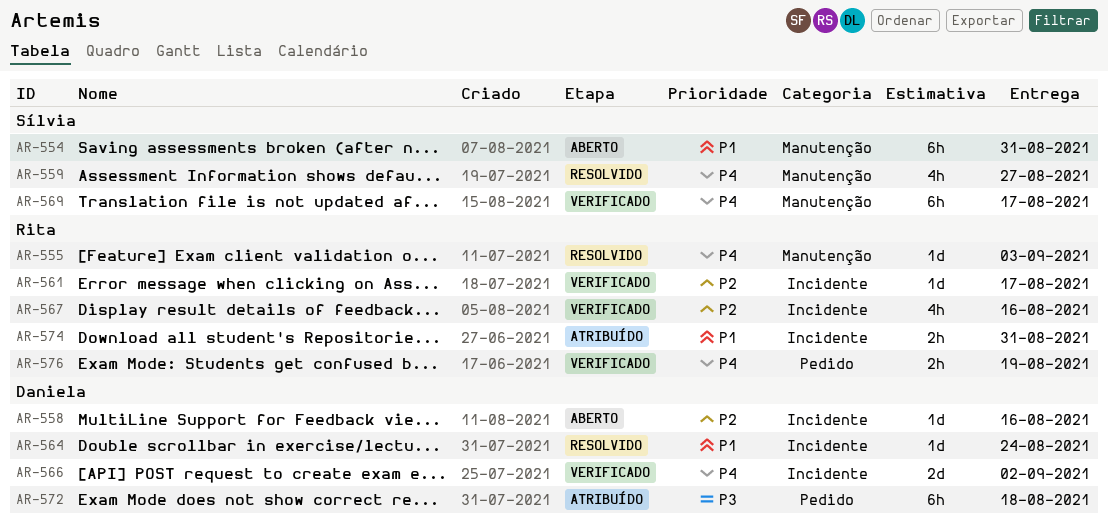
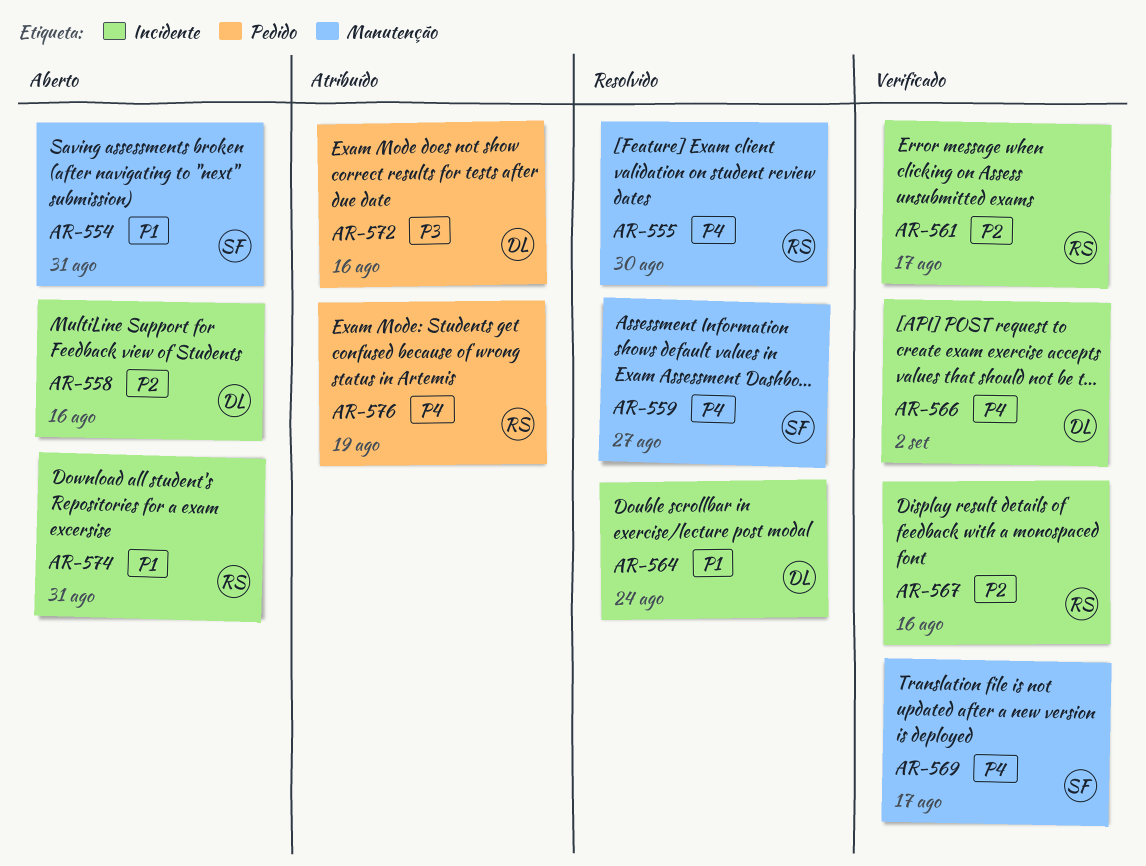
AR-555, due: Sep 3 -> Aug 30
AR-572, due: Aug 18 -> Aug 16
AR-574, status: Atribuído -> Aberto
AR-576, status: Verificado -> Atribuído

